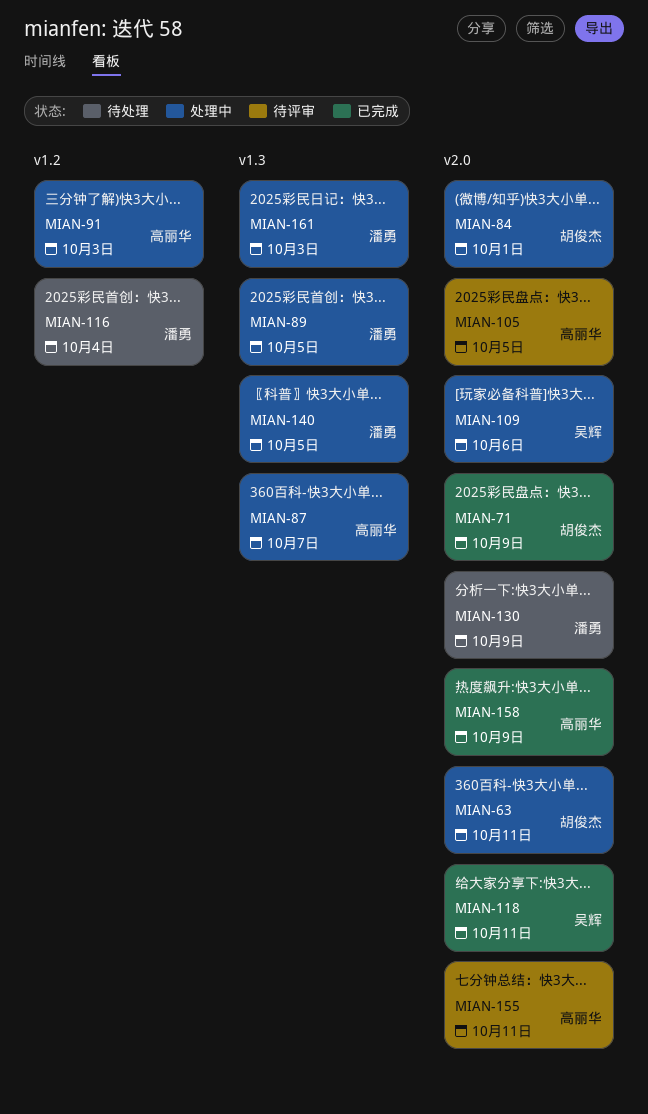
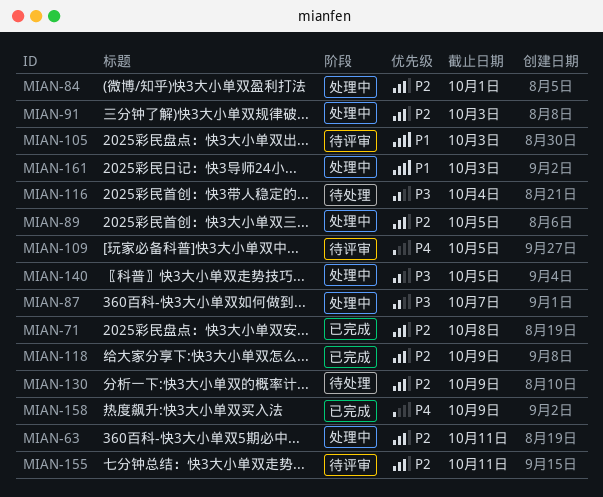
MIAN-71, due: Oct 9 -> Oct 8
MIAN-105, due: Oct 5 -> Oct 3
MIAN-109, status: 处理中 -> 待评审
MIAN-109, due: Oct 6 -> Oct 5
MIAN-118, due: Oct 11 -> Oct 9

